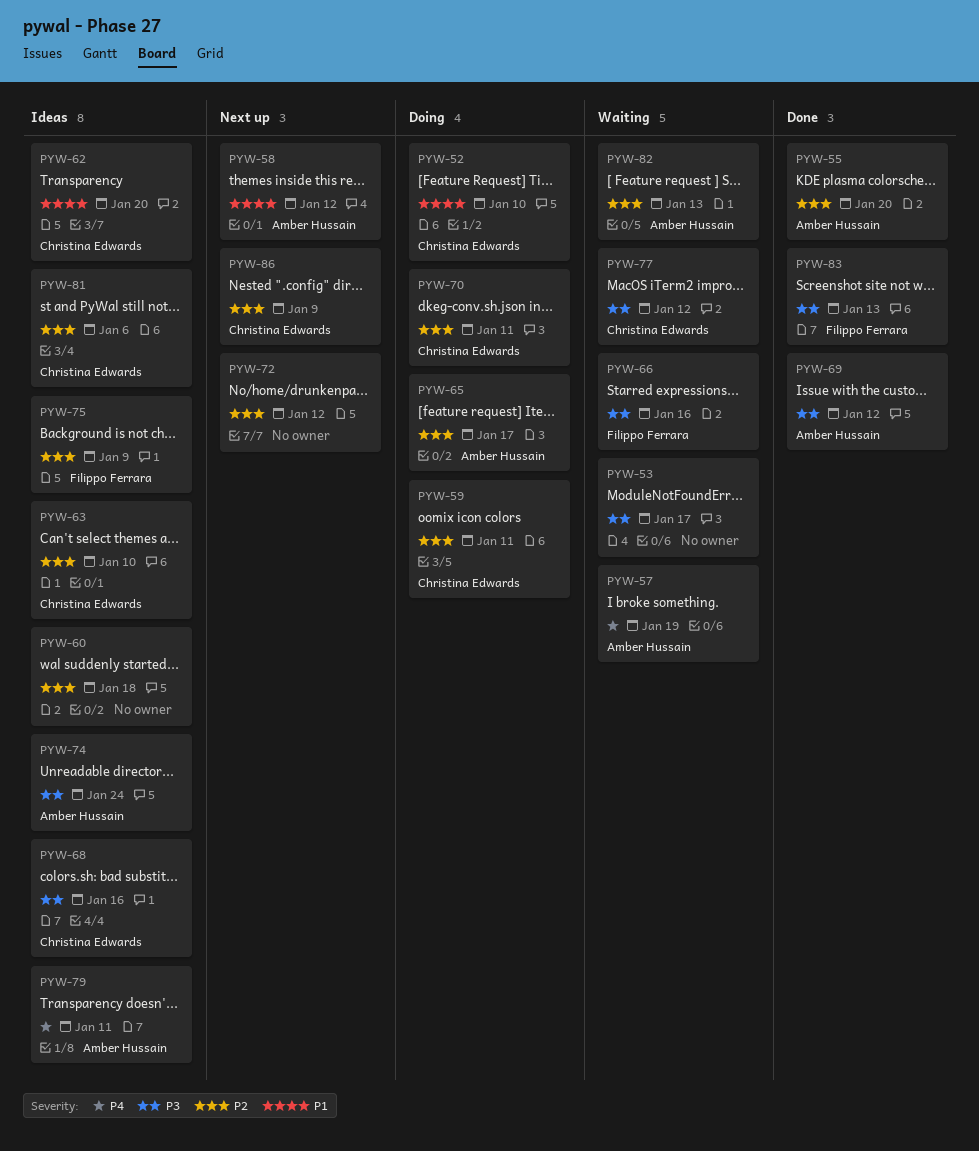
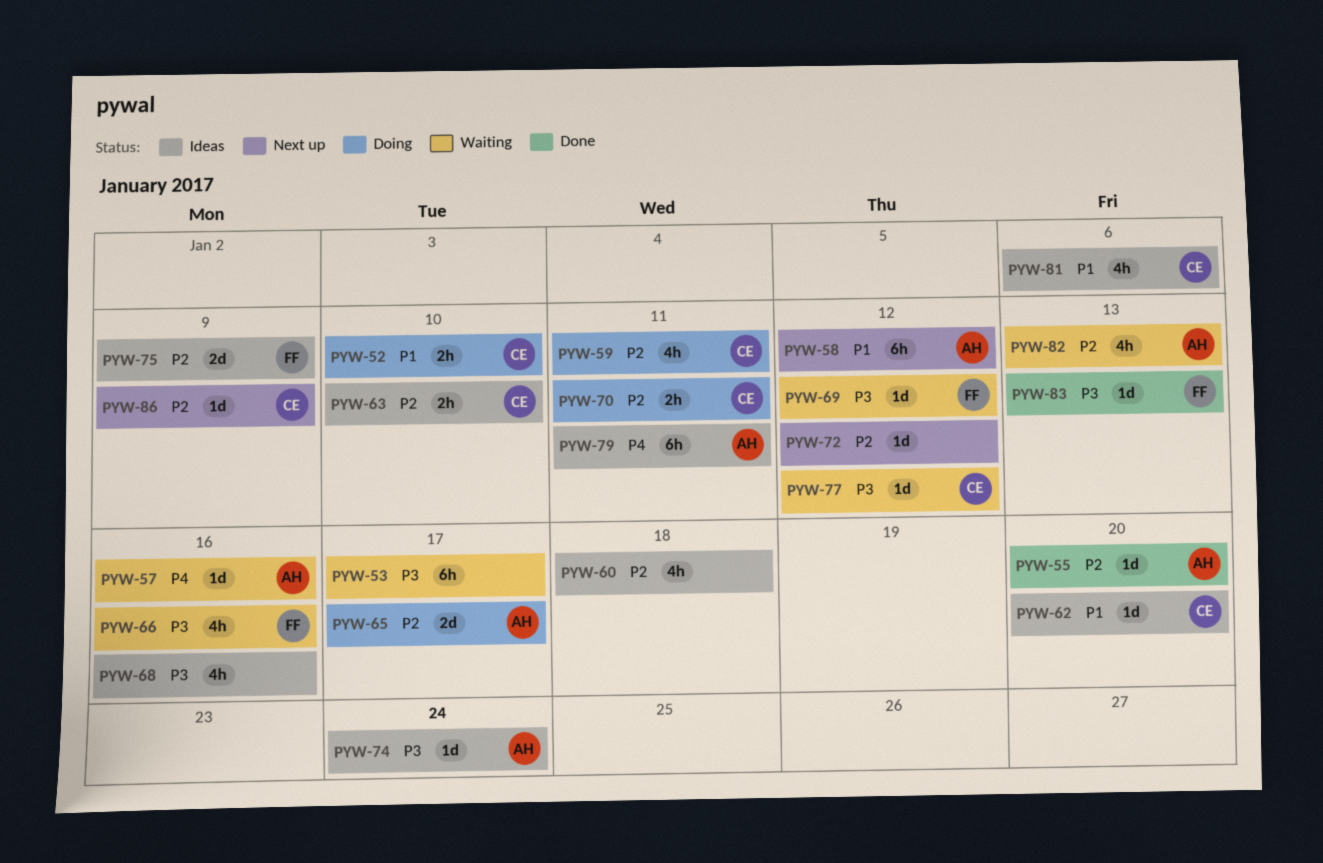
PYW-57, due: Jan 19 -> Jan 16
PYW-68, owner: Christina Edwards -> none
PYW-69, status: Done -> Waiting
PYW-69, owner: Amber Hussain -> Filippo Ferrara
PYW-81, priority: P2 -> P1

